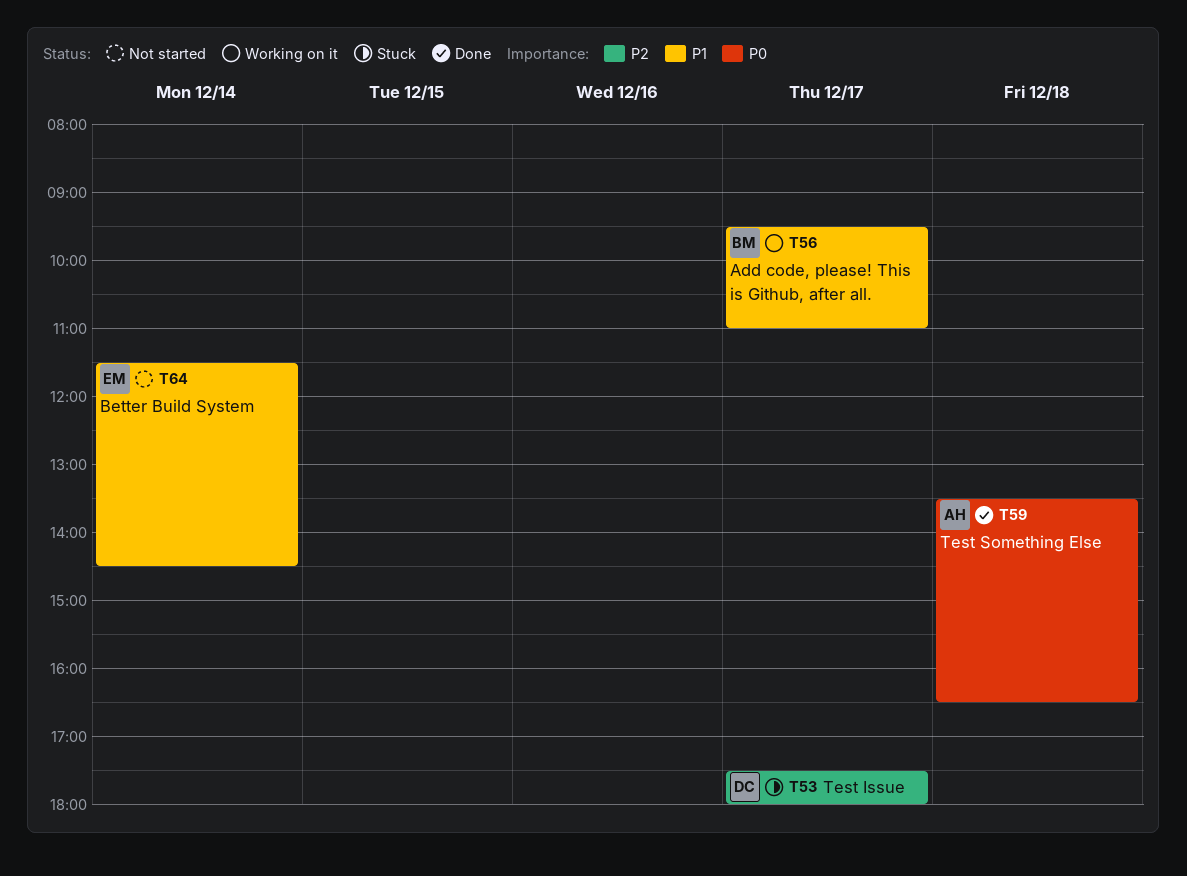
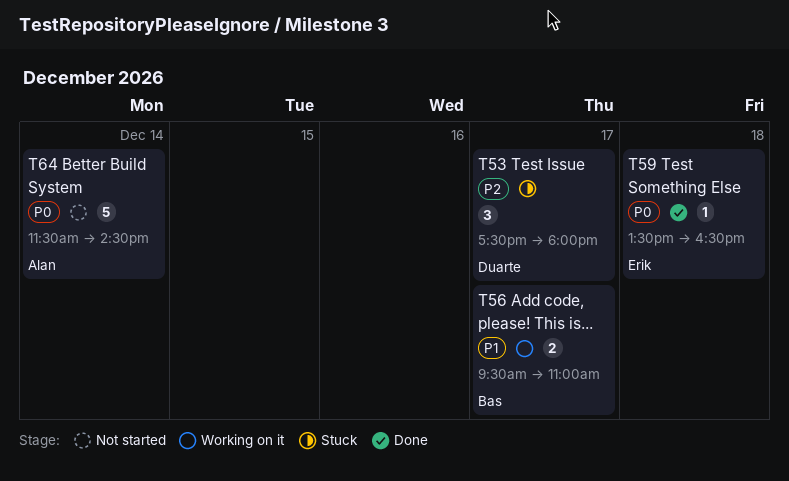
T59, owner: Alan -> Erik
T64, owner: Erik -> Alan
T64, priority: P1 -> P0

